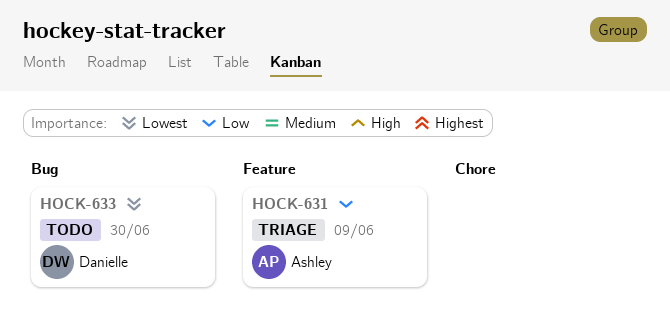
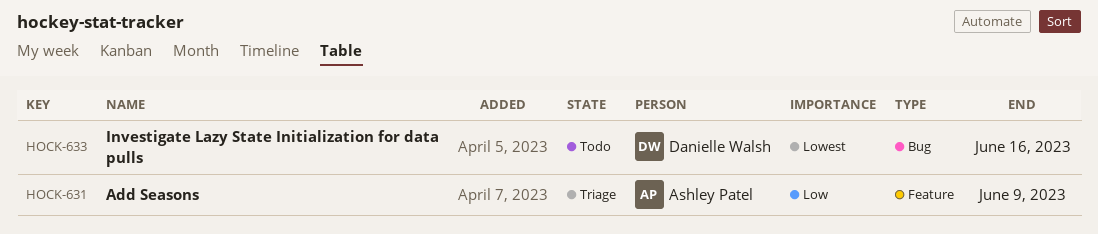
HOCK-633, due: Jun 30 -> Jun 16

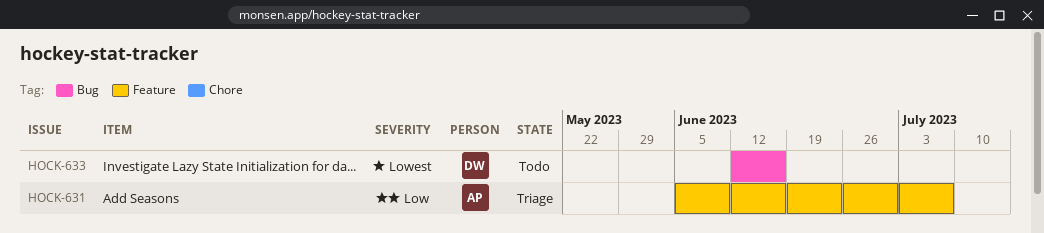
HOCK-631, due: Jun 9 -> Jul 7

